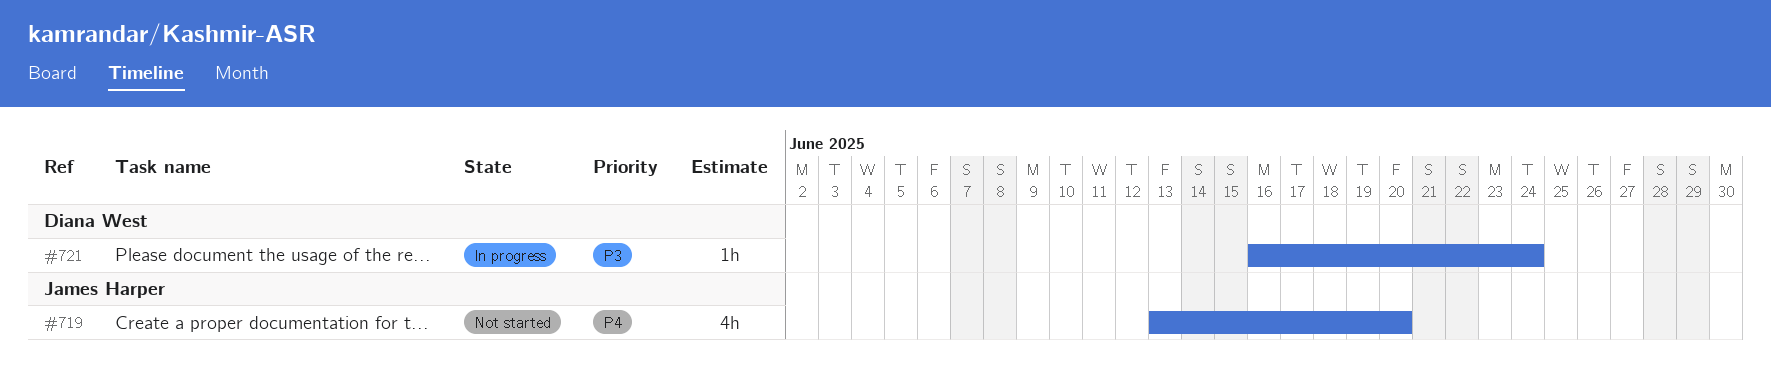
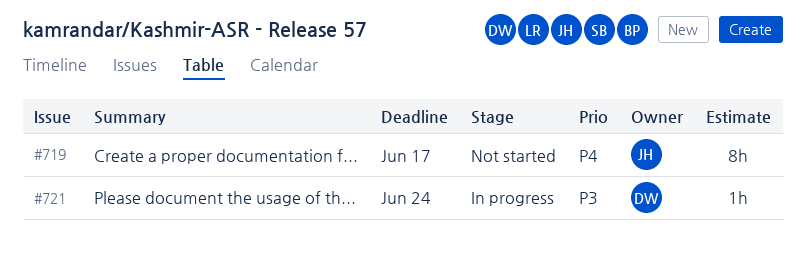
#719, estimate: 4h -> 8h
#719, due: Jun 20 -> Jun 17

